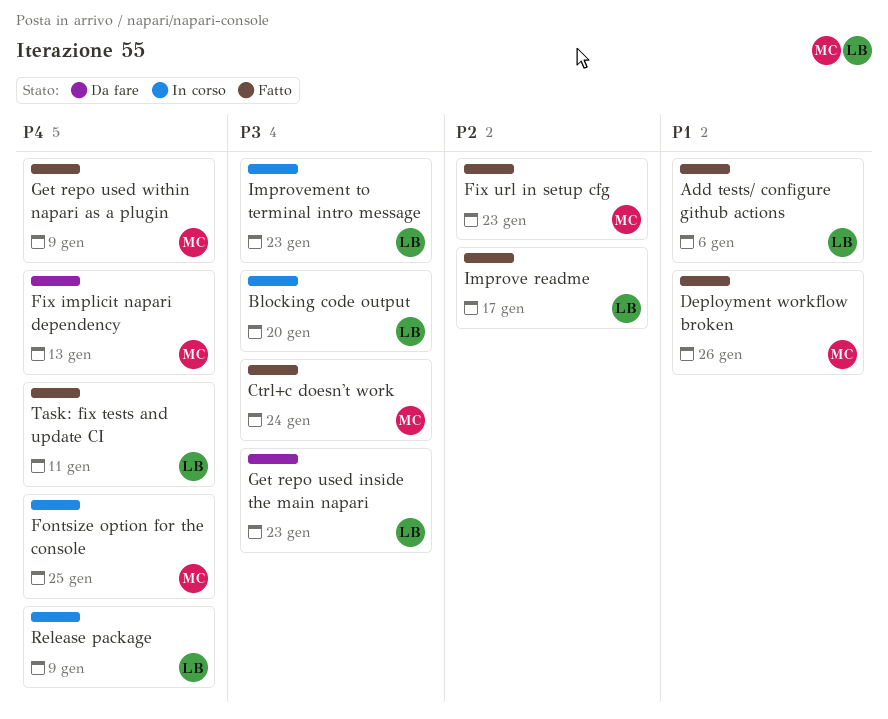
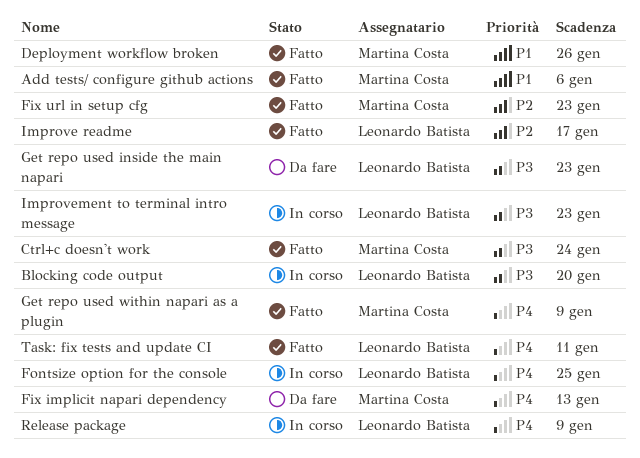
Add tests/ configure github actions, owner: Leonardo Batista -> Martina Costa
Fontsize option for the console, owner: Martina Costa -> Leonardo Batista

